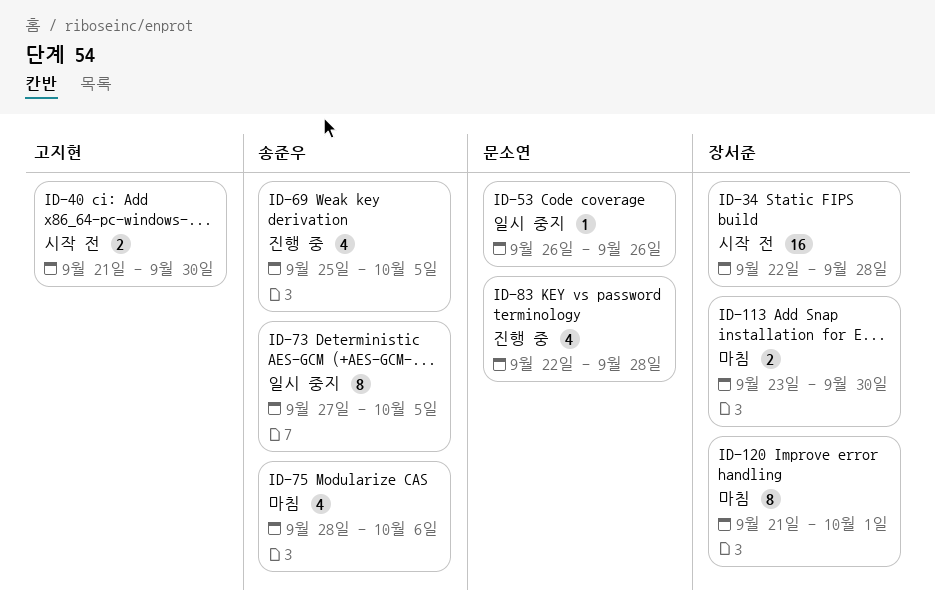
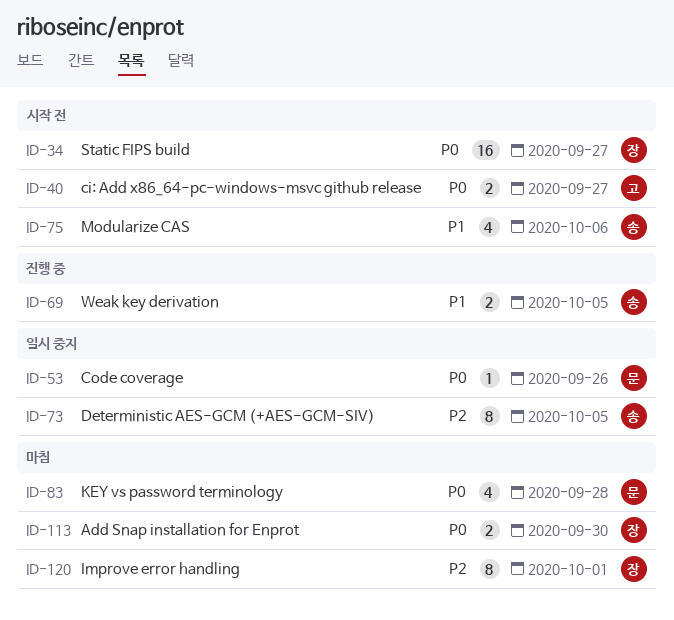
ID-34, due: Sep 28 -> Sep 27
ID-40, due: Sep 30 -> Sep 27
ID-69, estimate: 4 -> 2
ID-75, status: 마침 -> 시작 전
ID-83, status: 진행 중 -> 마침

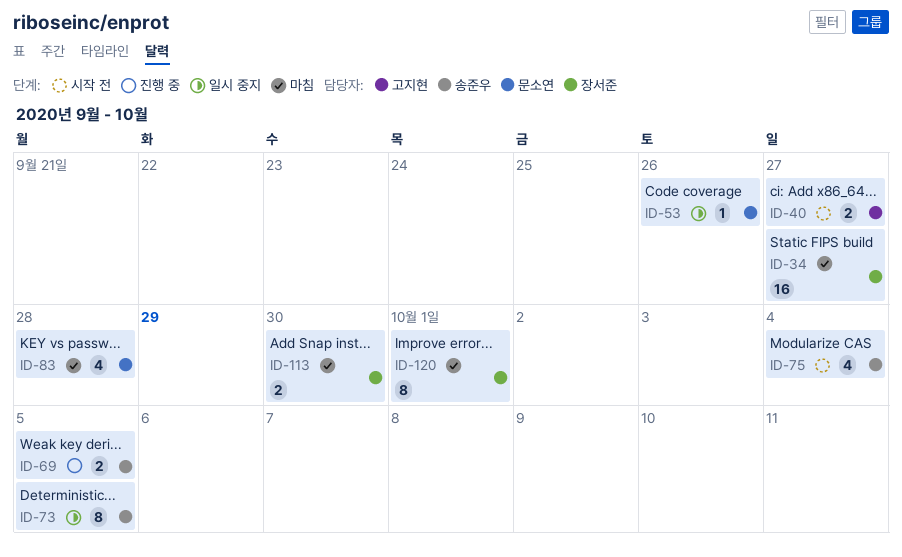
ID-34, status: 시작 전 -> 마침
ID-75, due: Oct 6 -> Oct 4

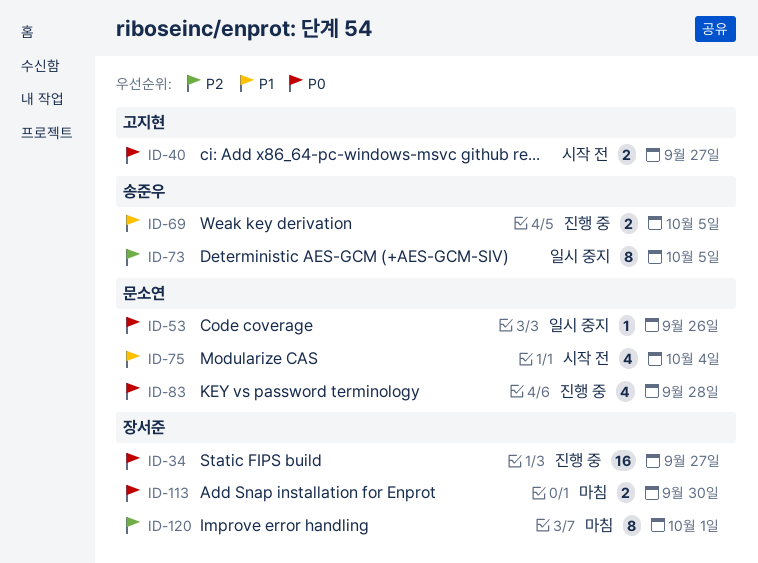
ID-34, status: 마침 -> 진행 중
ID-75, owner: 송준우 -> 문소연
ID-83, status: 마침 -> 진행 중

